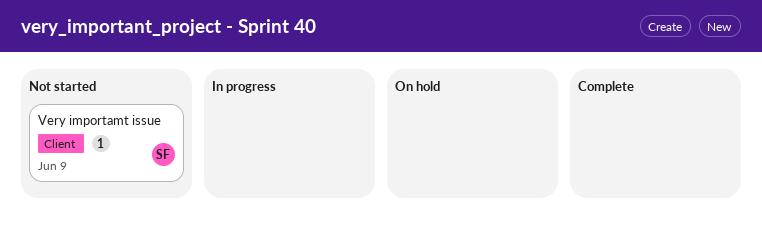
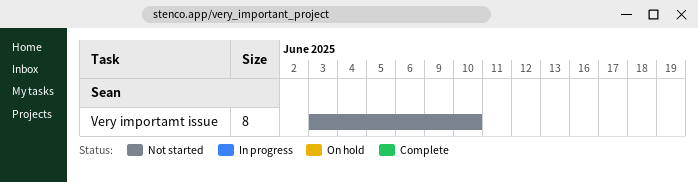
Very importamt issue, estimate: 1 -> 8
Very importamt issue, due: Jun 9 -> Jun 10

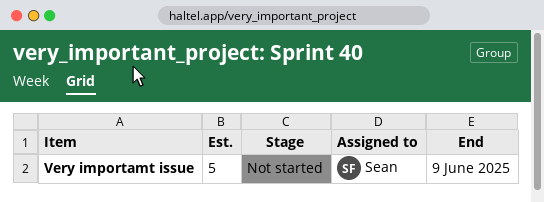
Very importamt issue, estimate: 8 -> 5
Very importamt issue, due: Jun 10 -> Jun 9

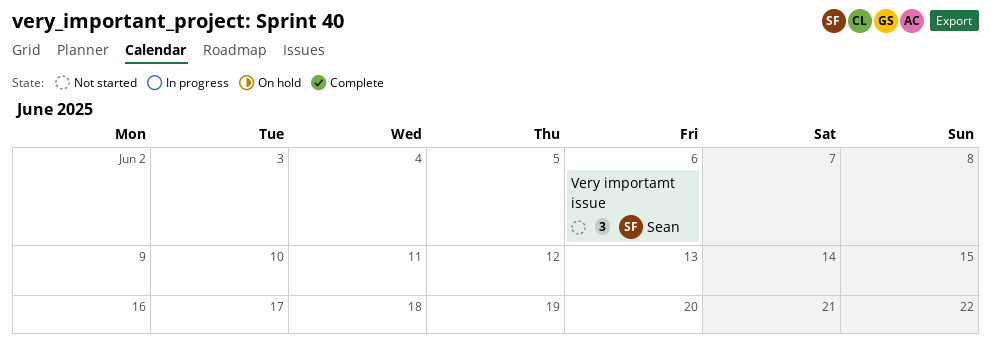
Very importamt issue, estimate: 5 -> 3
Very importamt issue, due: Jun 9 -> Jun 6

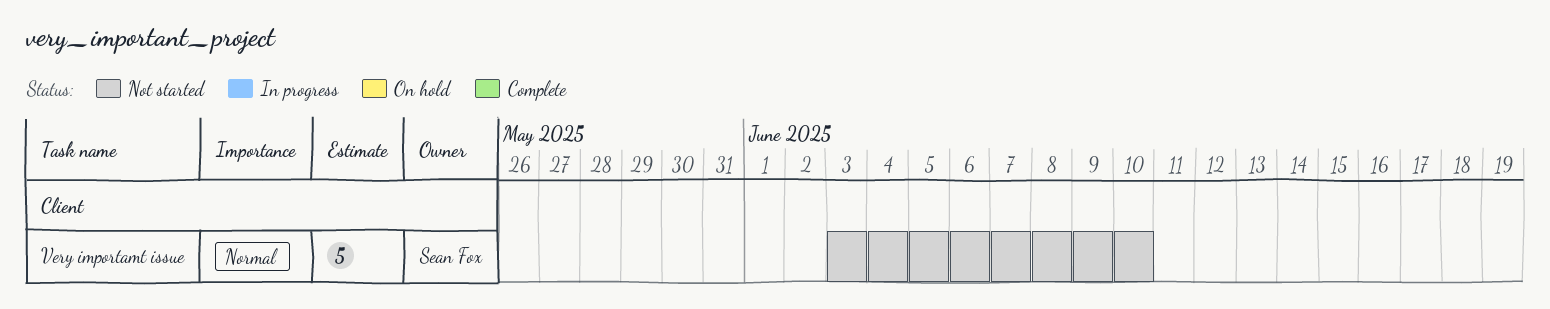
Very importamt issue, estimate: 3 -> 5
Very importamt issue, due: Jun 6 -> Jun 10

